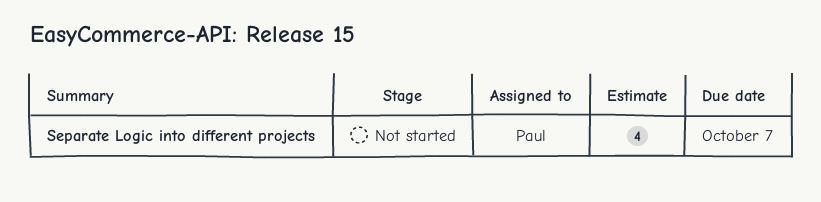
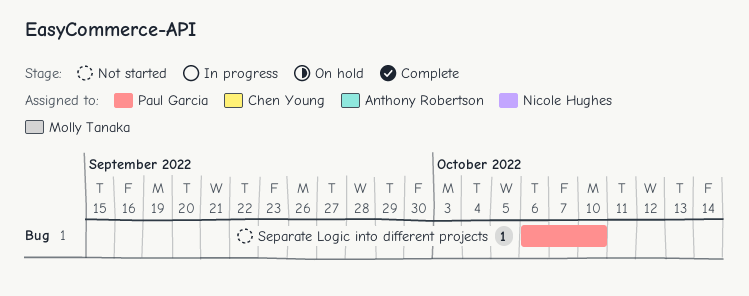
Separate Logic into different projects, estimate: 4 -> 1
Separate Logic into different projects, due: Oct 7 -> Oct 10

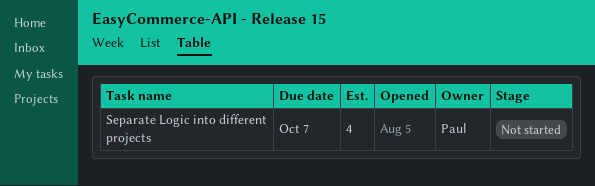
Separate Logic into different projects, estimate: 1 -> 4
Separate Logic into different projects, due: Oct 10 -> Oct 7

